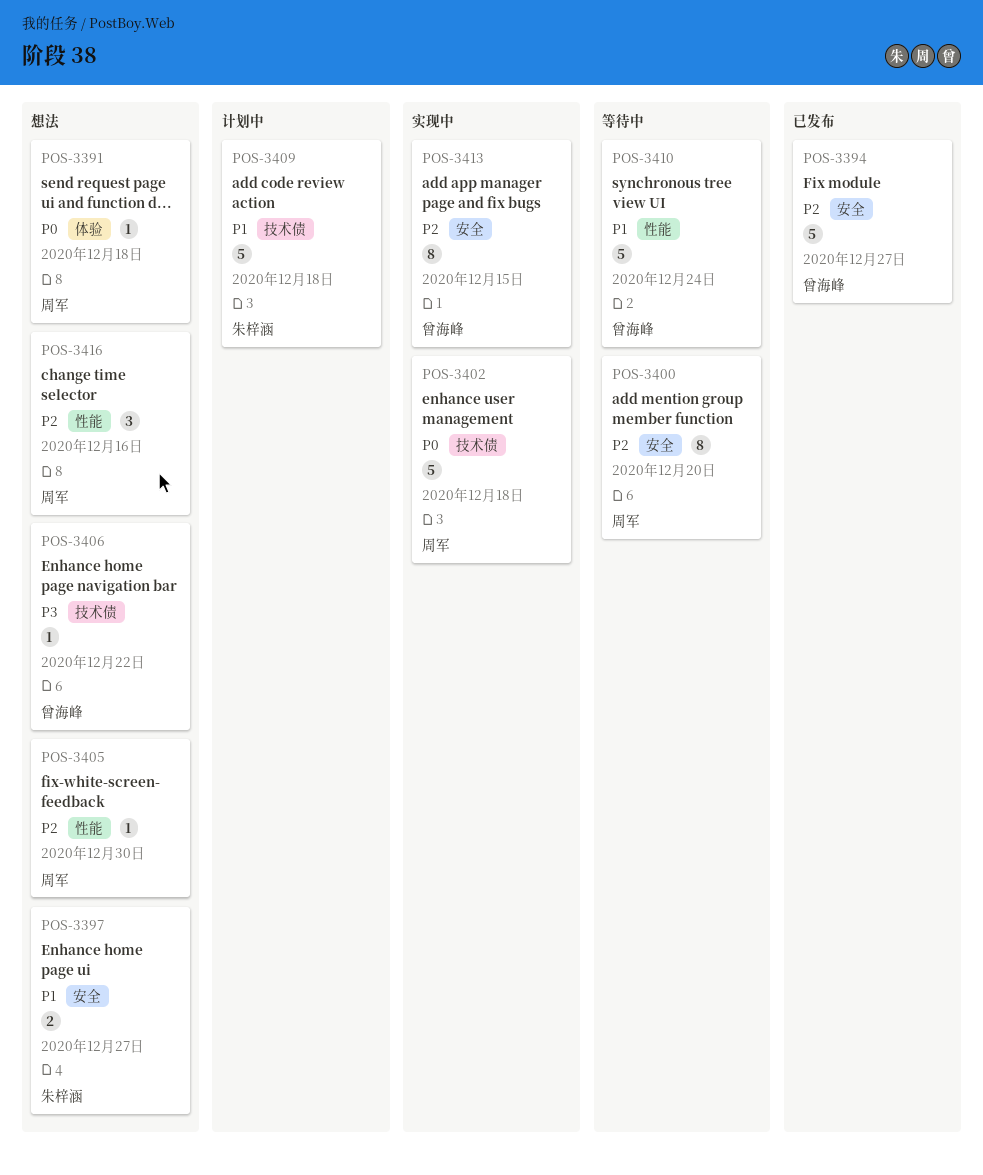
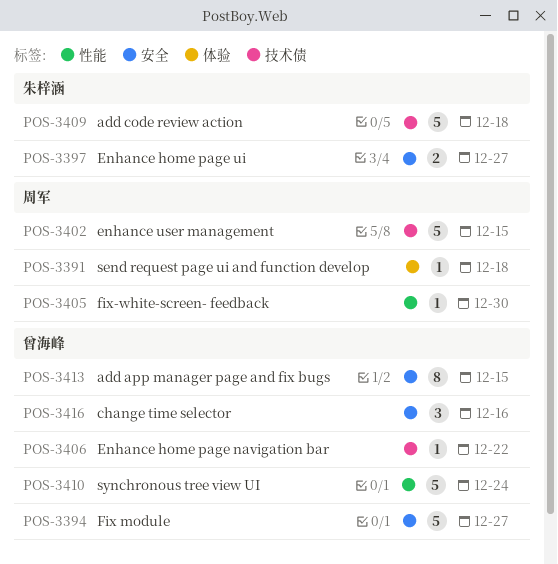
POS-3400: present -> none
POS-3402, due: Dec 18 -> Dec 15
POS-3416, owner: 周军 -> 曾海峰
POS-3416, label: 性能 -> 安全

